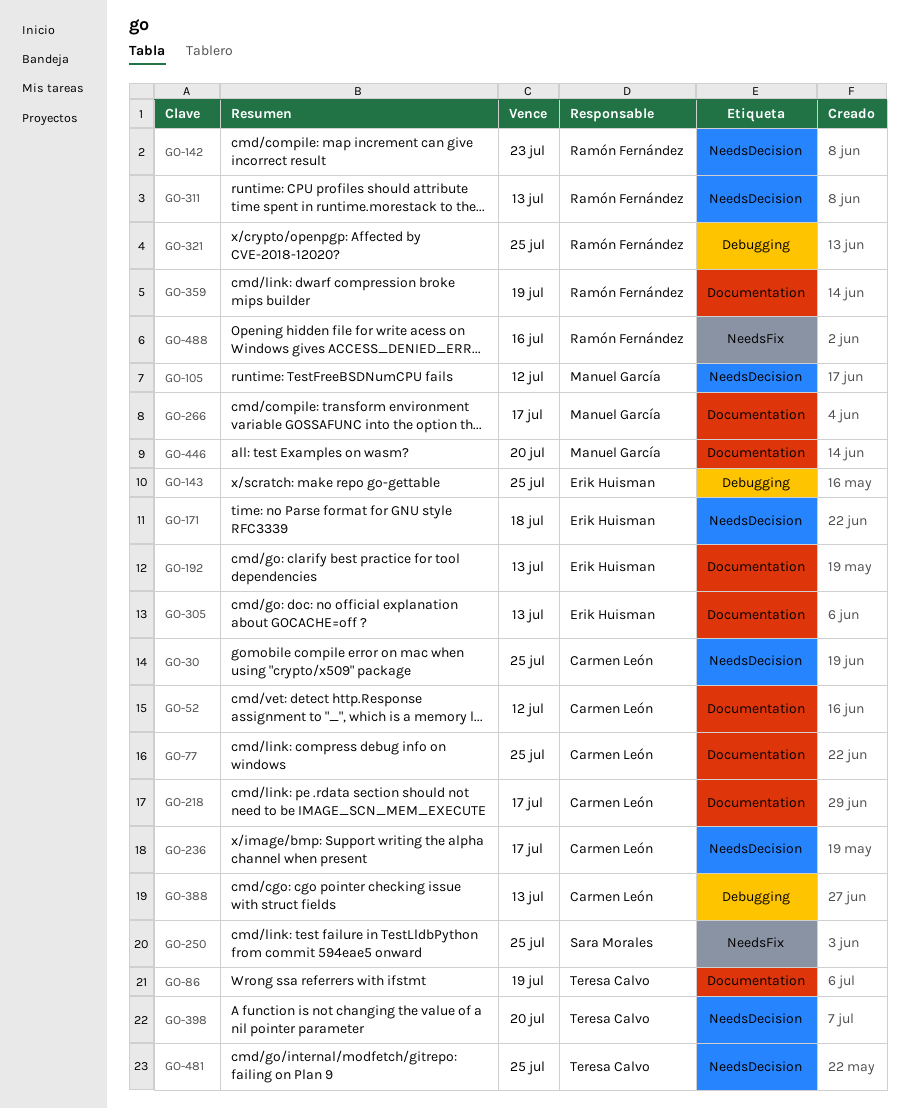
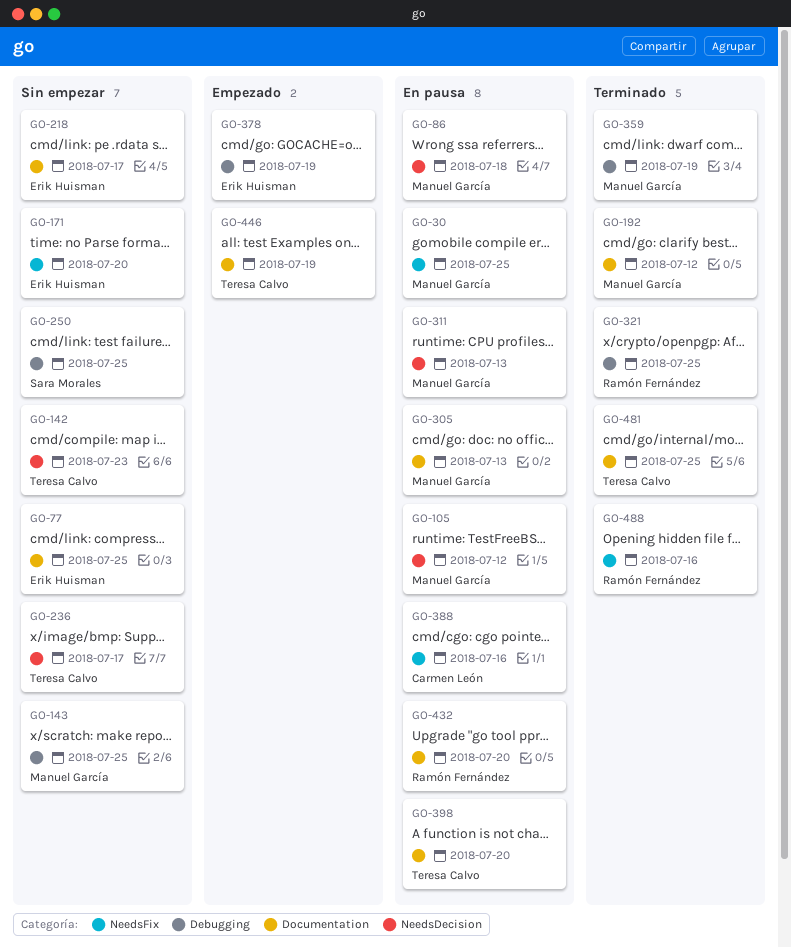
GO-30, owner: Carmen León -> Manuel García
GO-30, label: NeedsDecision -> NeedsFix
GO-52: present -> none
GO-77, owner: Carmen León -> Erik Huisman
GO-86, owner: Teresa Calvo -> Manuel García
GO-86, label: Documentation -> NeedsDecision
GO-86, due: Jul 19 -> Jul 18
GO-142, owner: Ramón Fernández -> Teresa Calvo
GO-143, owner: Erik Huisman -> Manuel García
GO-171, label: NeedsDecision -> NeedsFix
GO-171, due: Jul 18 -> Jul 20
GO-192, owner: Erik Huisman -> Manuel García
GO-192, due: Jul 13 -> Jul 12
GO-218, owner: Carmen León -> Erik Huisman
GO-236, owner: Carmen León -> Teresa Calvo
GO-250, label: NeedsFix -> Debugging
GO-266: present -> none
GO-305, owner: Erik Huisman -> Manuel García
GO-311, owner: Ramón Fernández -> Manuel García
GO-359, owner: Ramón Fernández -> Manuel García
GO-359, label: Documentation -> Debugging
GO-378: none -> present
GO-388, label: Debugging -> NeedsFix
GO-388, due: Jul 13 -> Jul 16
GO-398, label: NeedsDecision -> Documentation
GO-432: none -> present
GO-446, owner: Manuel García -> Teresa Calvo
GO-446, due: Jul 20 -> Jul 19
GO-481, label: NeedsDecision -> Documentation

